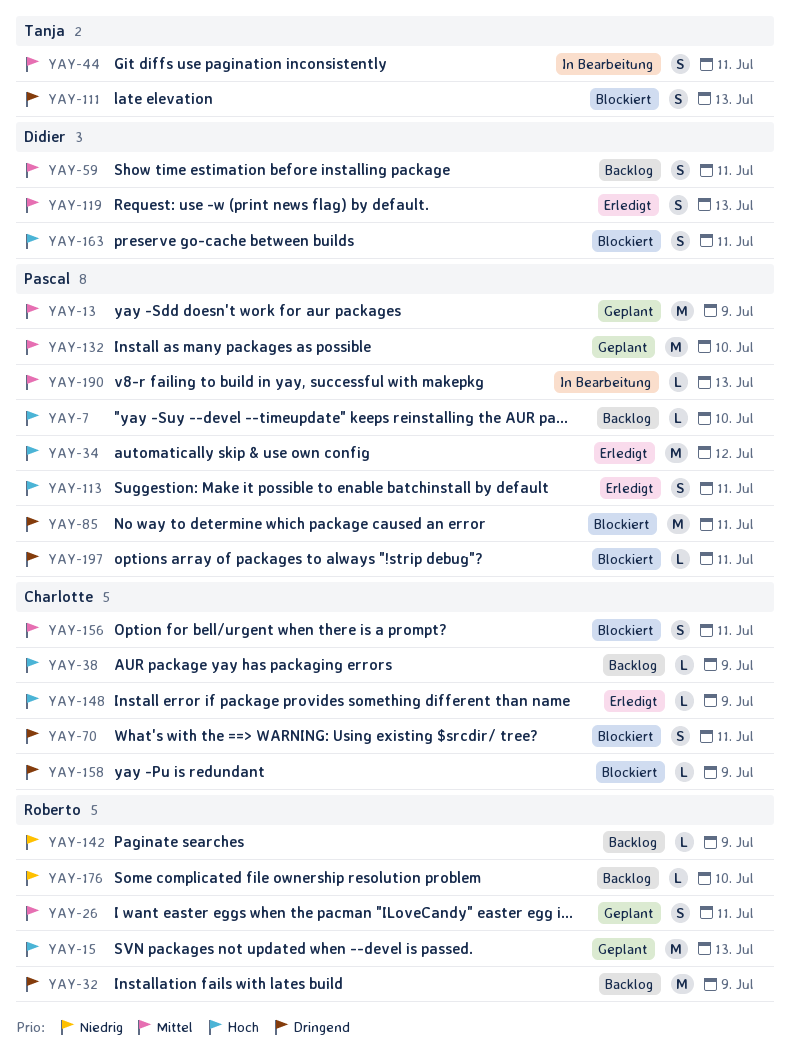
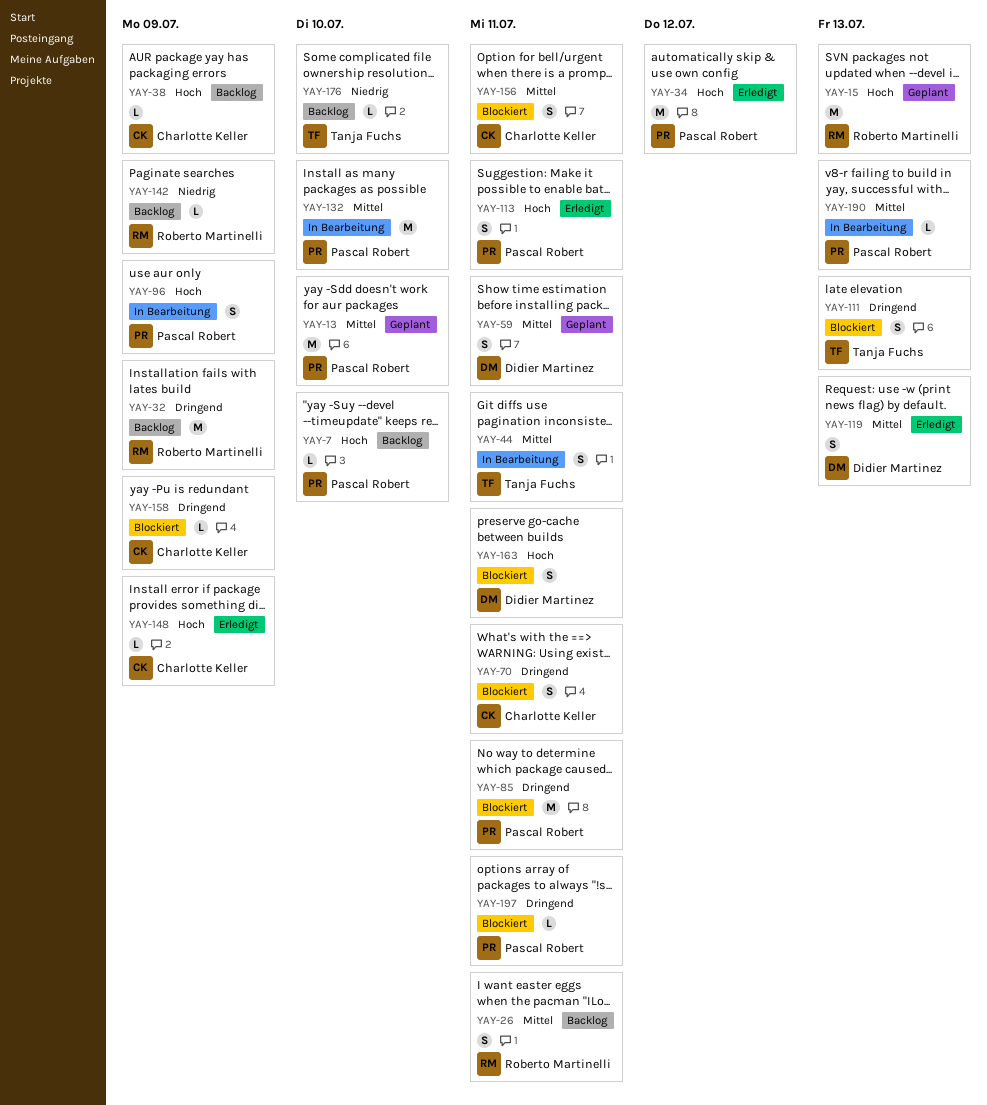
YAY-13, due: Jul 9 -> Jul 10
YAY-26, status: Geplant -> Backlog
YAY-59, status: Backlog -> Geplant
YAY-96: none -> present
YAY-132, status: Geplant -> In Bearbeitung
YAY-176, owner: Roberto Martinelli -> Tanja Fuchs

